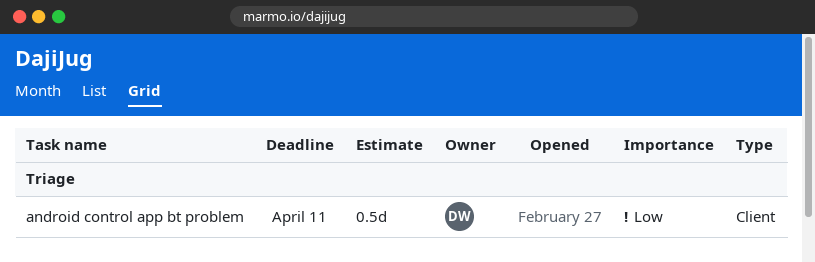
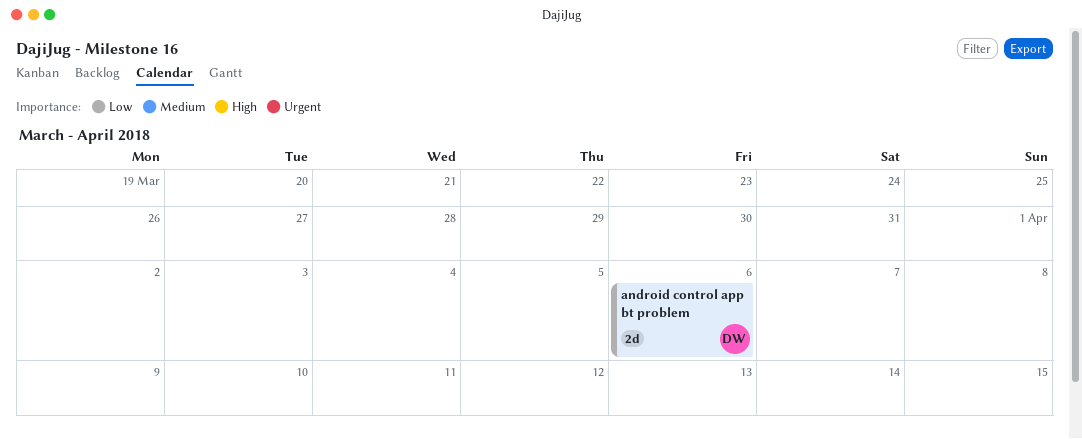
android control app bt problem, estimate: 0.5d -> 2d
android control app bt problem, due: Apr 11 -> Apr 6

